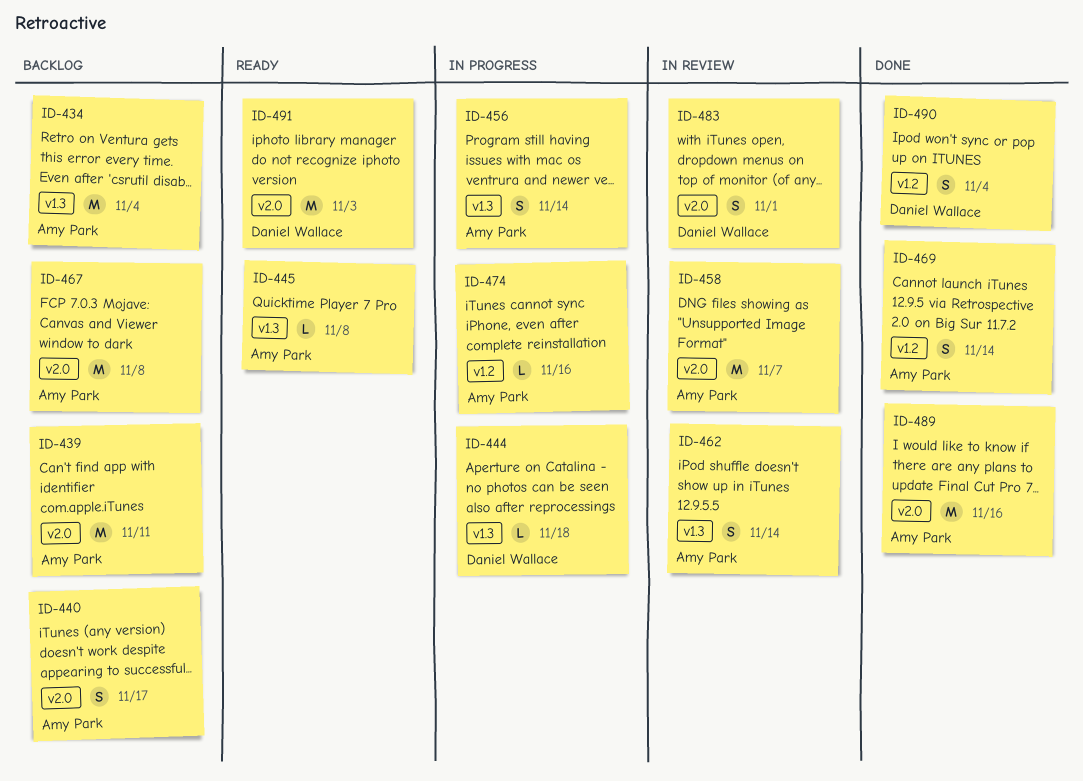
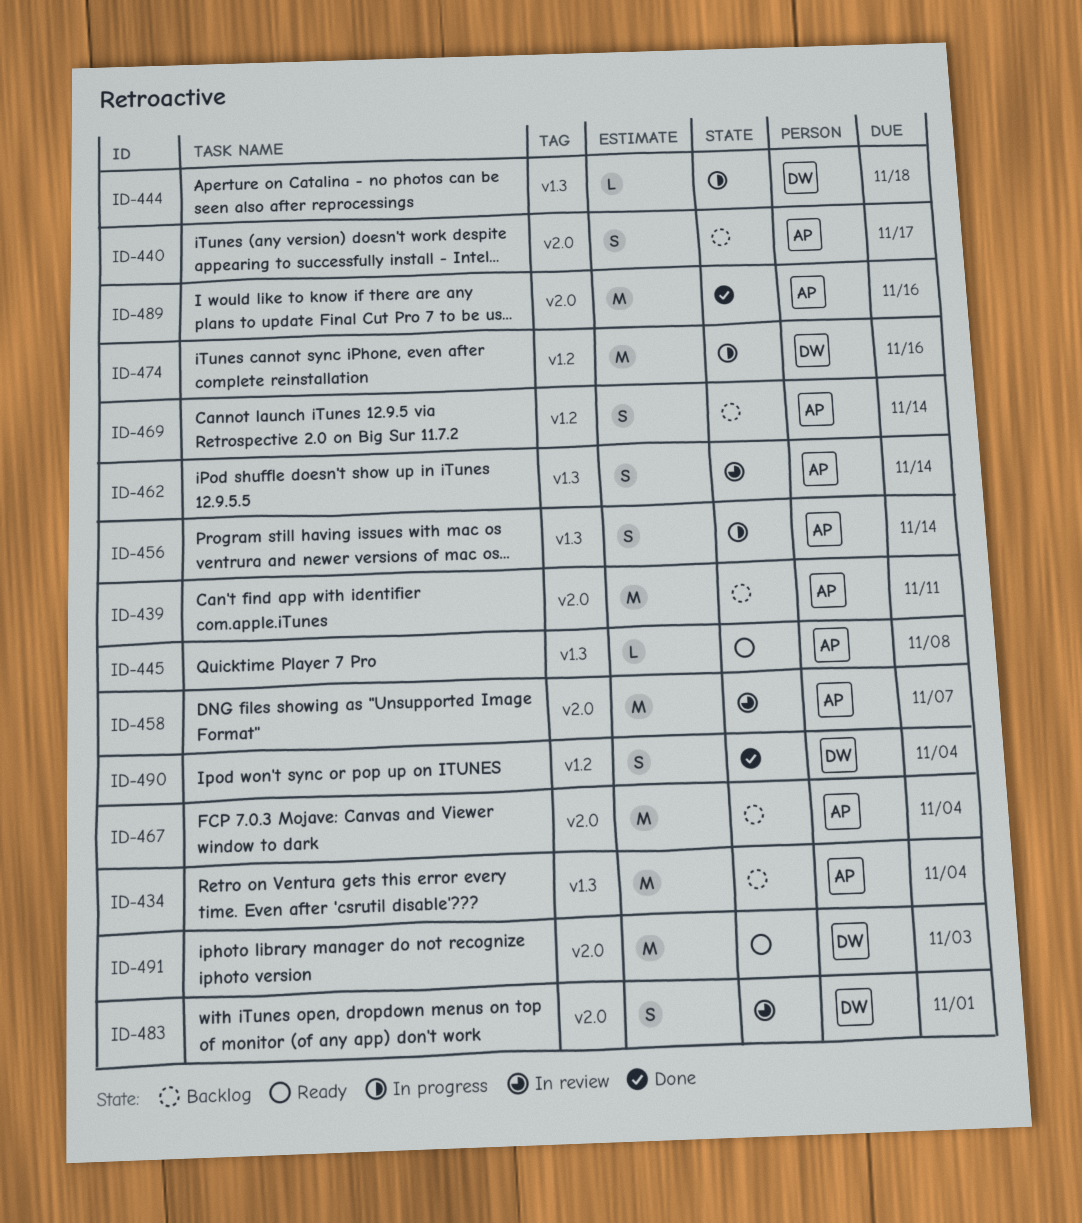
ID-467, due: Nov 8 -> Nov 4
ID-469, status: Done -> Backlog
ID-474, owner: Amy Park -> Daniel Wallace
ID-474, estimate: L -> M

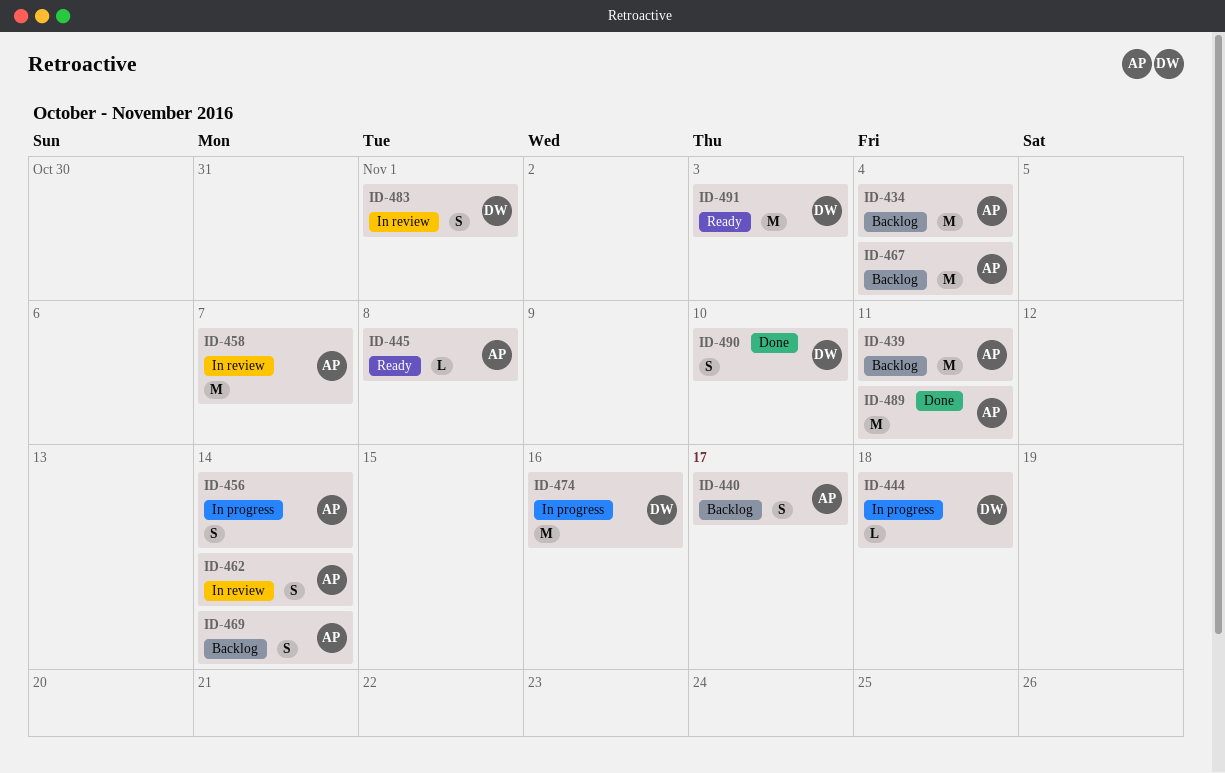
ID-489, due: Nov 16 -> Nov 11
ID-490, due: Nov 4 -> Nov 10

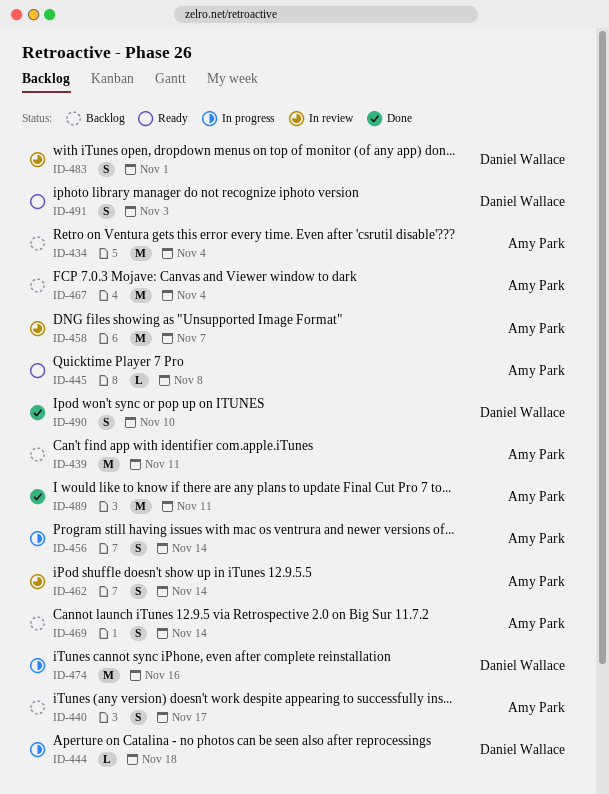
ID-491, estimate: M -> S

